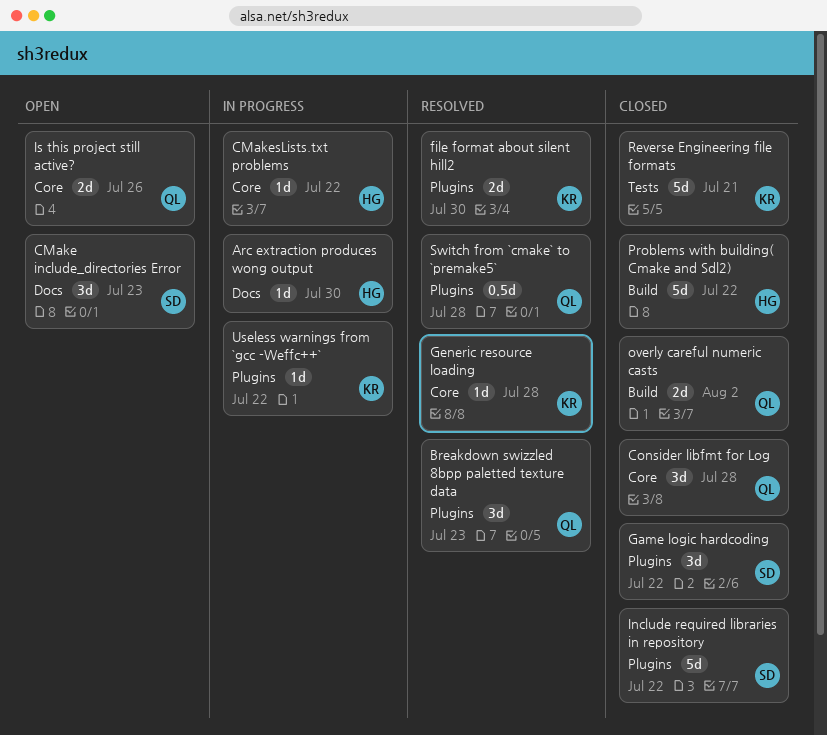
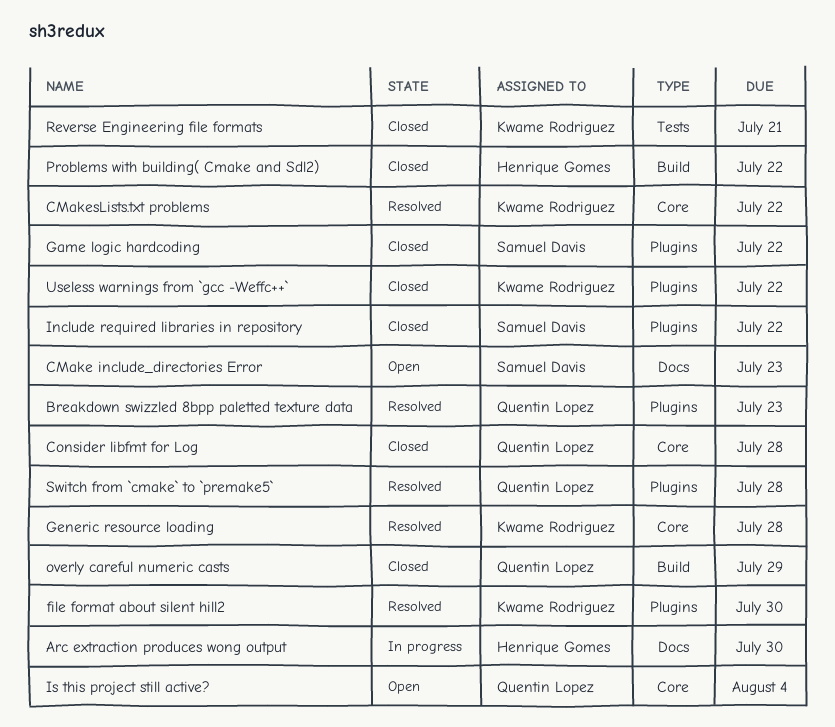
CMakesLists.txt problems, status: In progress -> Resolved
CMakesLists.txt problems, owner: Henrique Gomes -> Kwame Rodriguez
Is this project still active?, due: Jul 26 -> Aug 4
overly careful numeric casts, due: Aug 2 -> Jul 29
Useless warnings from `gcc -Weffc++`, status: In progress -> Closed

